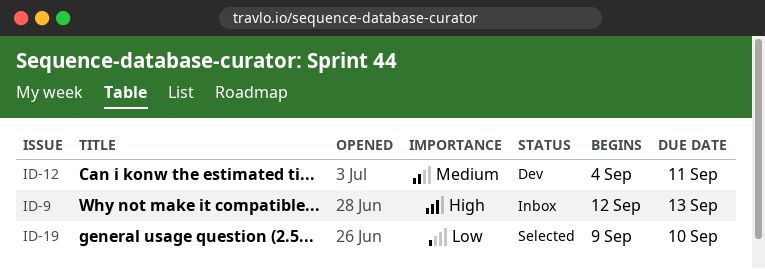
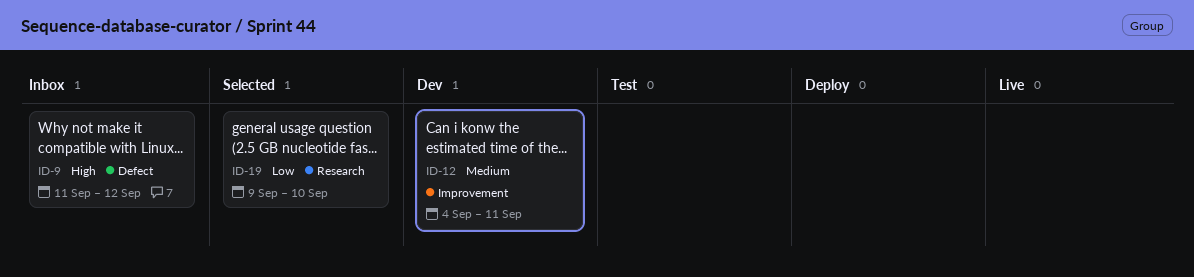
ID-9, start: Sep 12 -> Sep 11
ID-9, due: Sep 13 -> Sep 12

